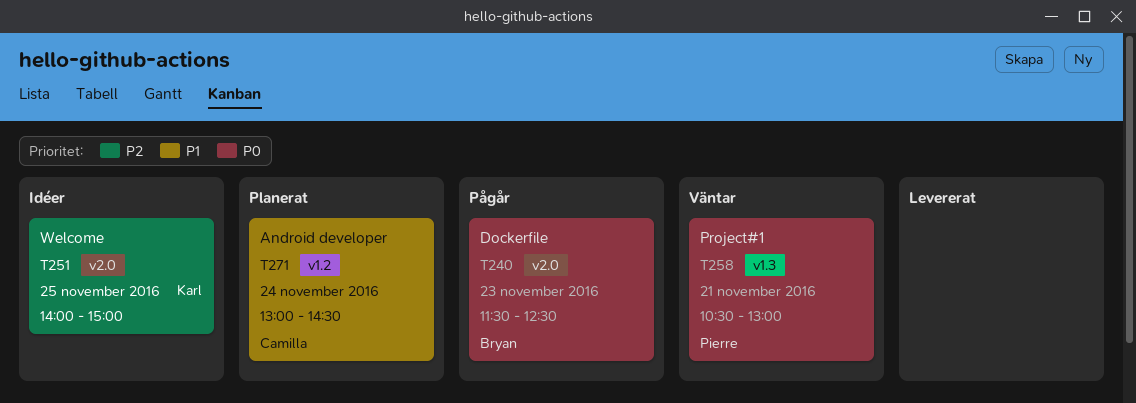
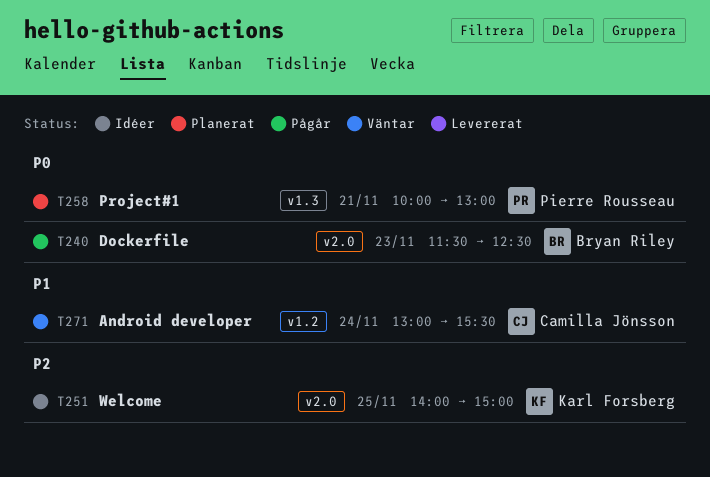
T258, status: Väntar -> Planerat
T258, begins: 10:30 -> 10:00
T271, status: Planerat -> Väntar
T271, ends: 14:30 -> 15:30

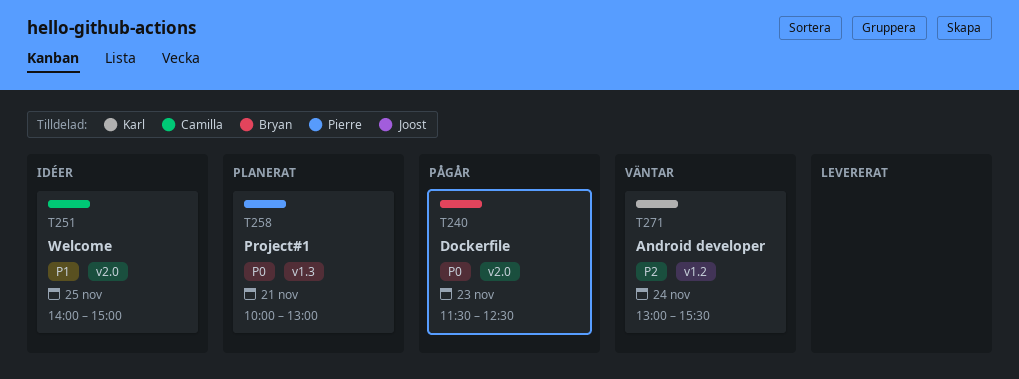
T251, owner: Karl Forsberg -> Camilla Jönsson
T251, priority: P2 -> P1
T271, owner: Camilla Jönsson -> Karl Forsberg
T271, priority: P1 -> P2

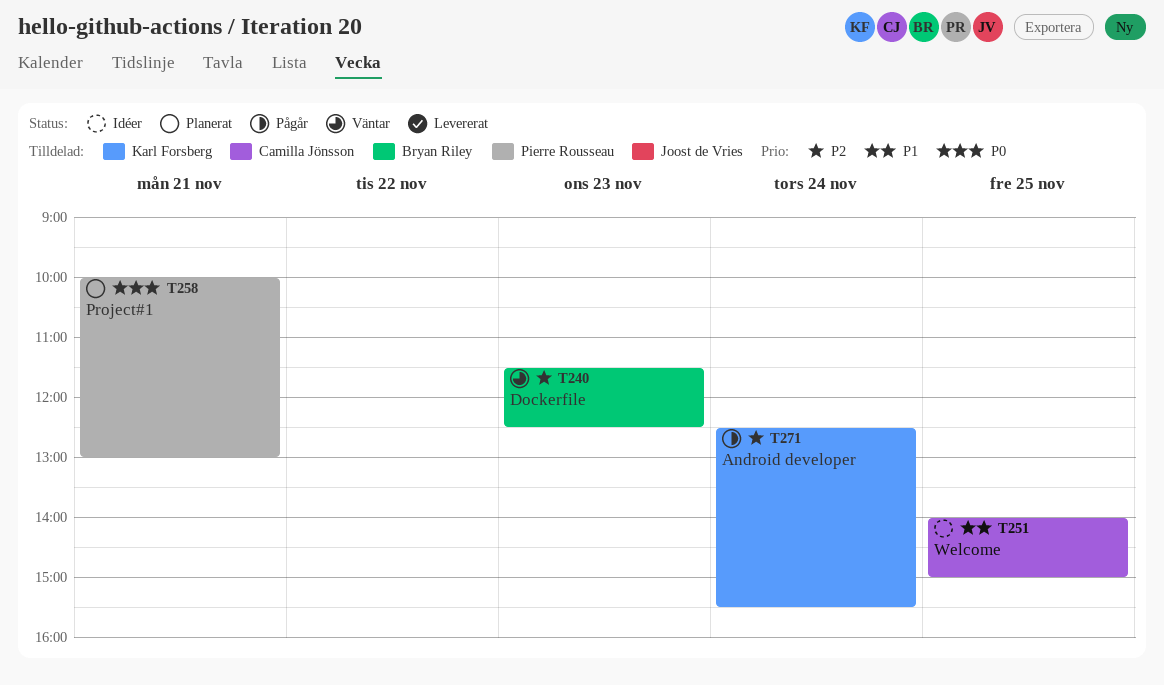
T240, status: Pågår -> Väntar
T240, priority: P0 -> P2
T271, status: Väntar -> Pågår
T271, begins: 13:00 -> 12:30

